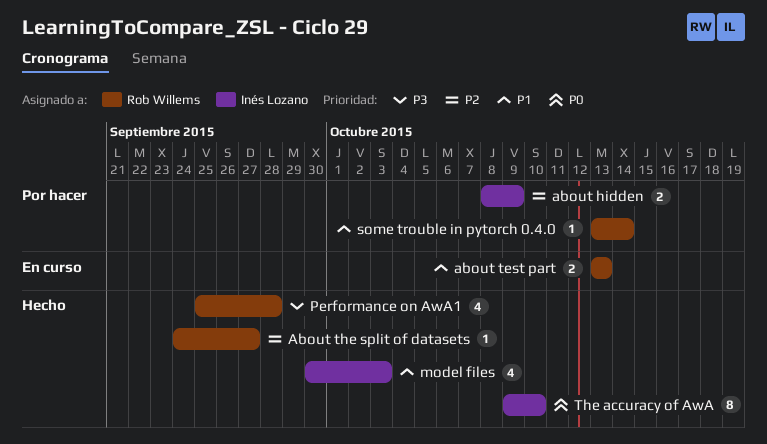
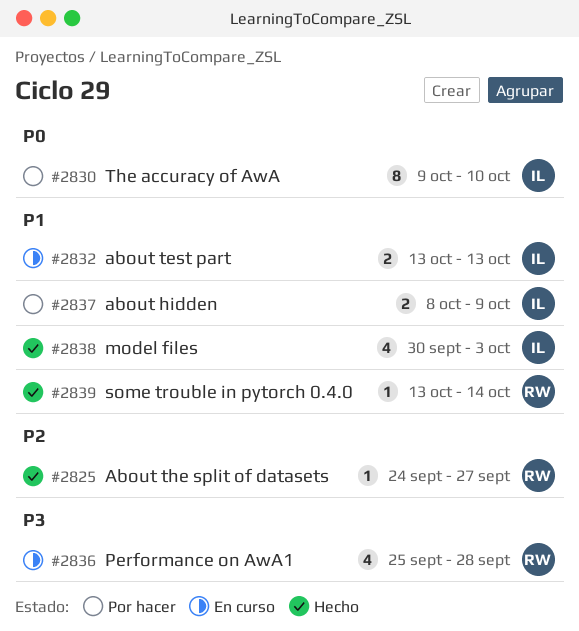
about hidden, priority: P2 -> P1
about test part, owner: Rob Willems -> Inés Lozano
Performance on AwA1, status: Hecho -> En curso
some trouble in pytorch 0.4.0, status: Por hacer -> Hecho
The accuracy of AwA, status: Hecho -> Por hacer

